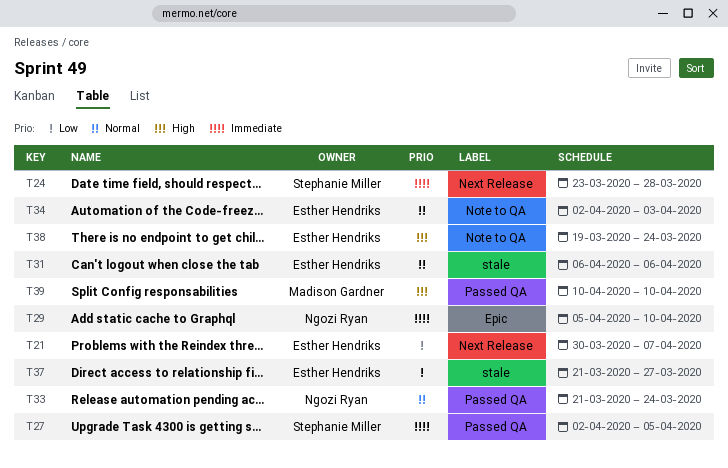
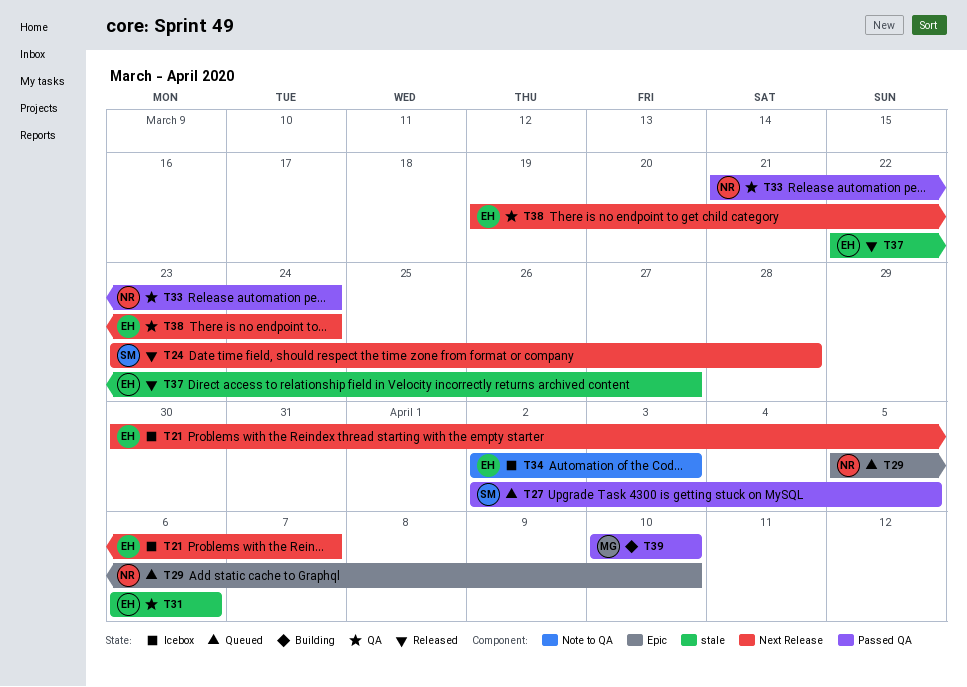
T37, start: Mar 21 -> Mar 22
T38, label: Note to QA -> Next Release

